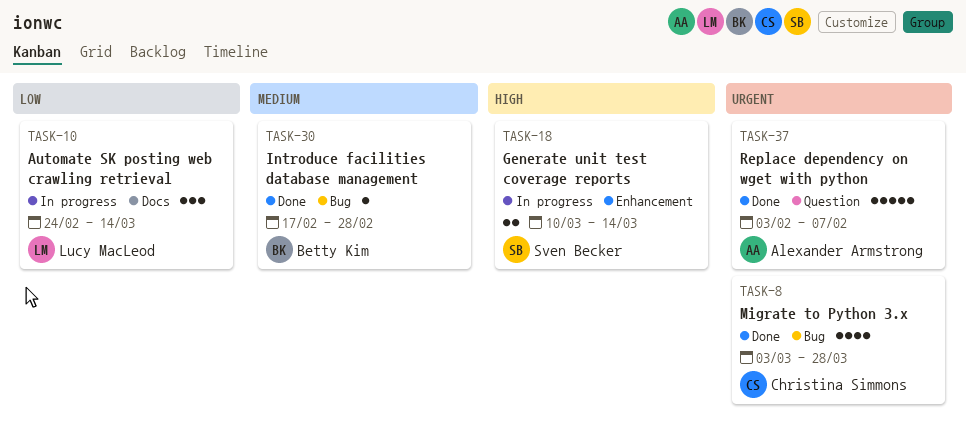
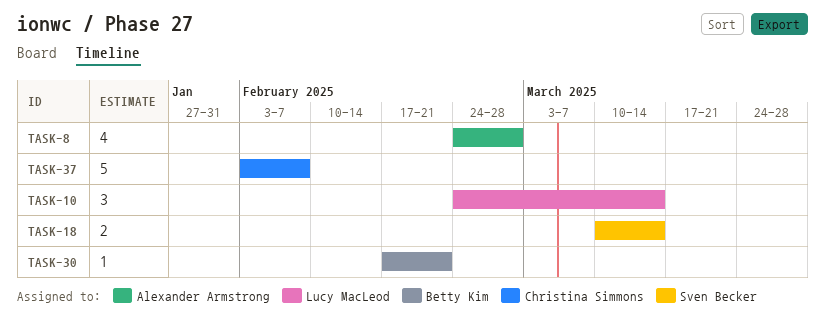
TASK-8, owner: Christina Simmons -> Alexander Armstrong
TASK-8, start: Mar 3 -> Feb 24
TASK-8, due: Mar 28 -> Feb 28
TASK-30, due: Feb 28 -> Feb 21
TASK-37, owner: Alexander Armstrong -> Christina Simmons

